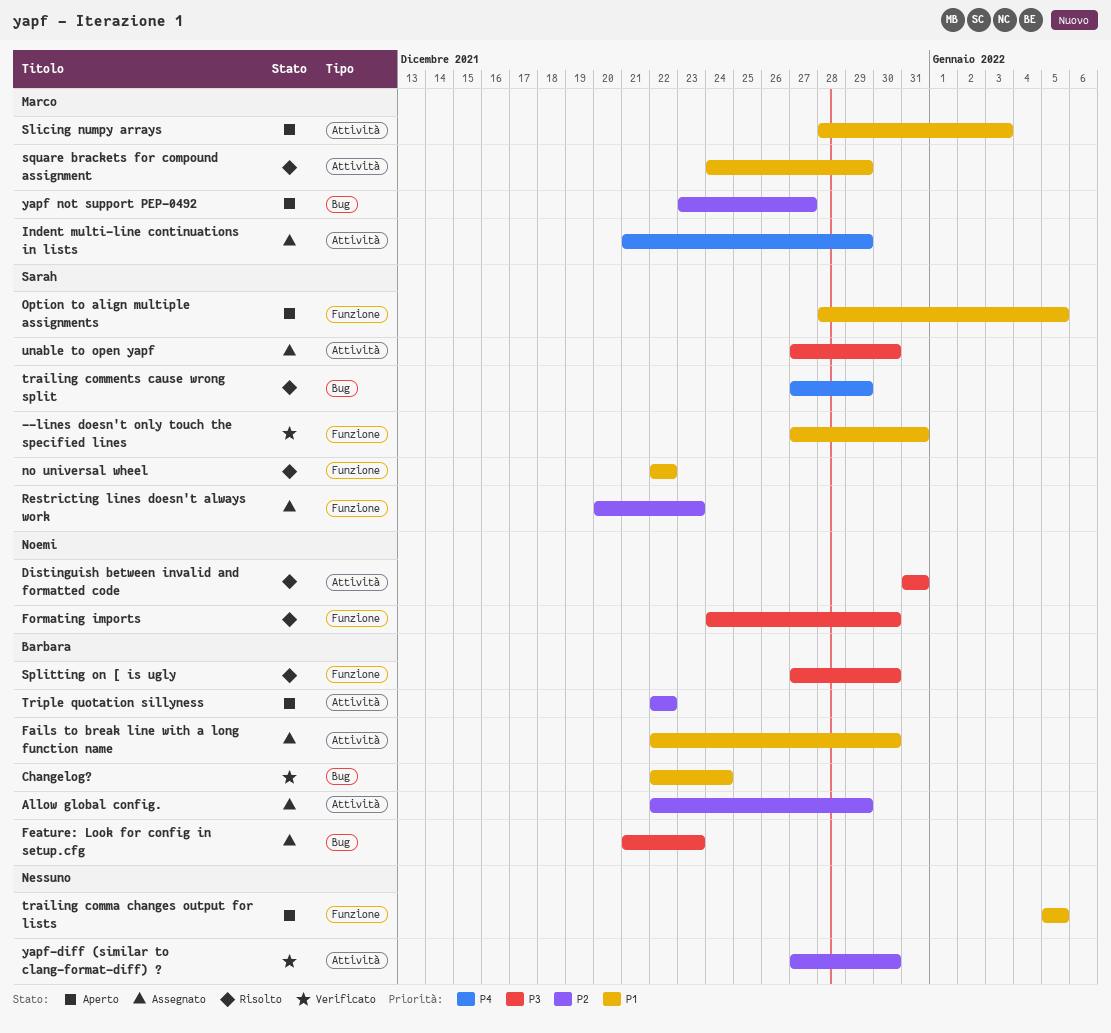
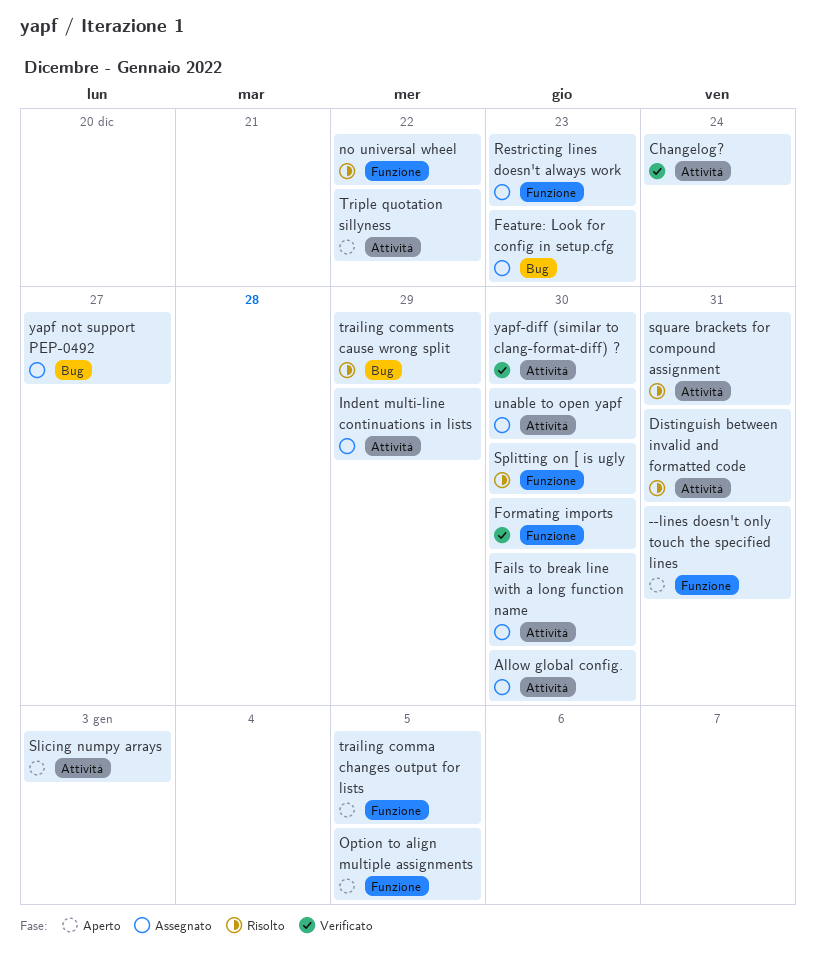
--lines doesn't only touch the specified lines, status: Verificato -> Aperto
Allow global config., due: Dec 29 -> Dec 30
Changelog?, label: Bug -> Attività
Formating imports, status: Risolto -> Verificato
square brackets for compound assignment, due: Dec 29 -> Dec 31
yapf not support PEP-0492, status: Aperto -> Assegnato

